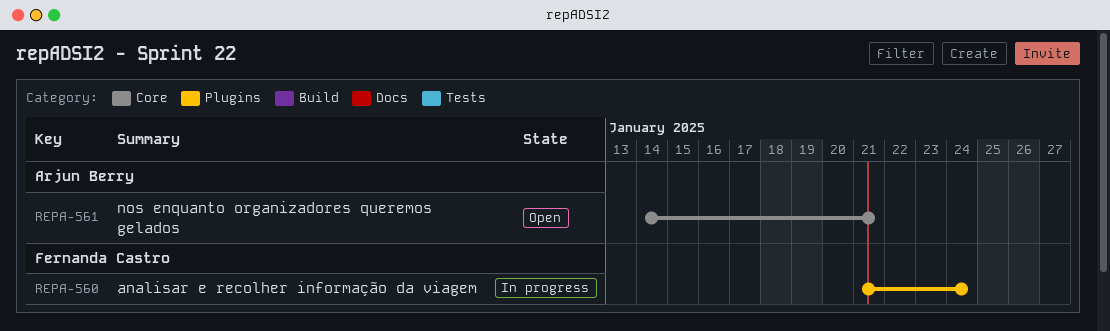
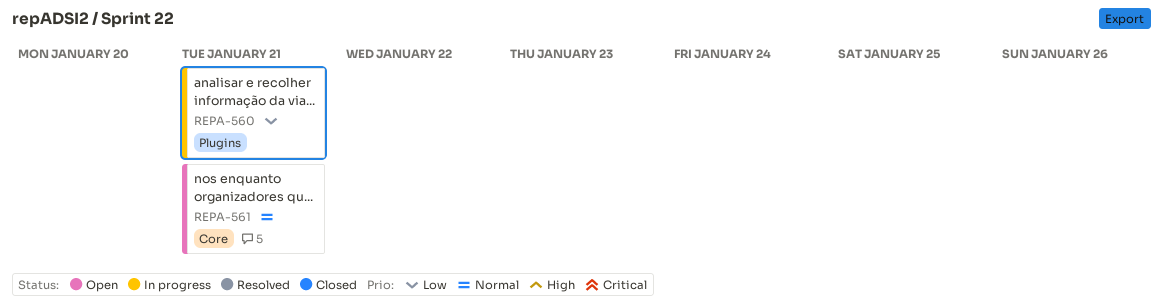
REPA-560, due: Jan 24 -> Jan 21

